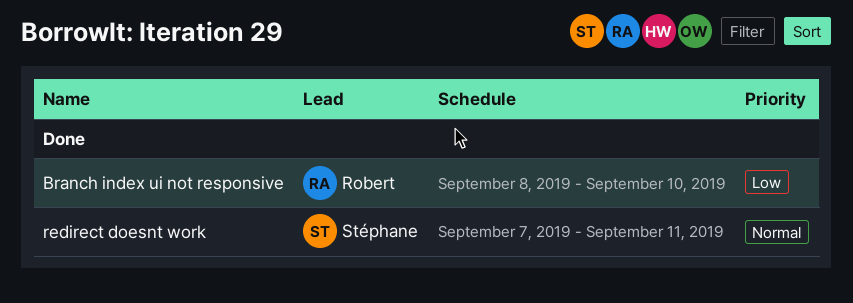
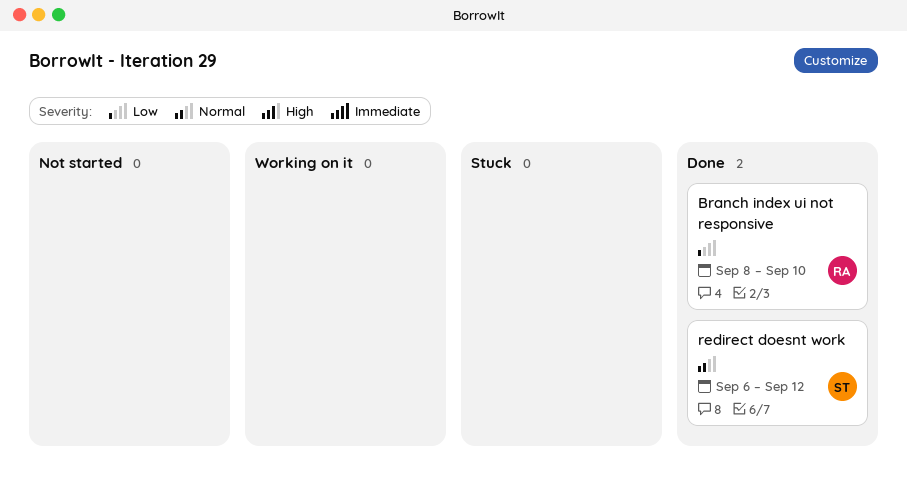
redirect doesnt work, start: Sep 7 -> Sep 6
redirect doesnt work, due: Sep 11 -> Sep 12

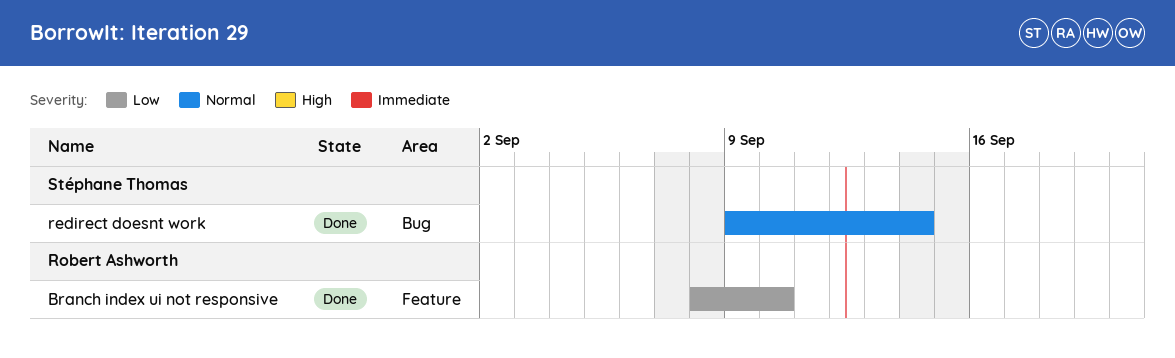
redirect doesnt work, start: Sep 6 -> Sep 9
redirect doesnt work, due: Sep 12 -> Sep 14

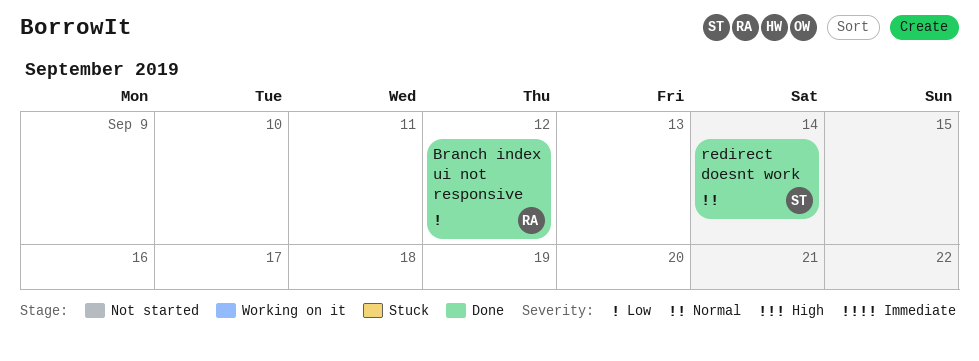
Branch index ui not responsive, due: Sep 10 -> Sep 12

